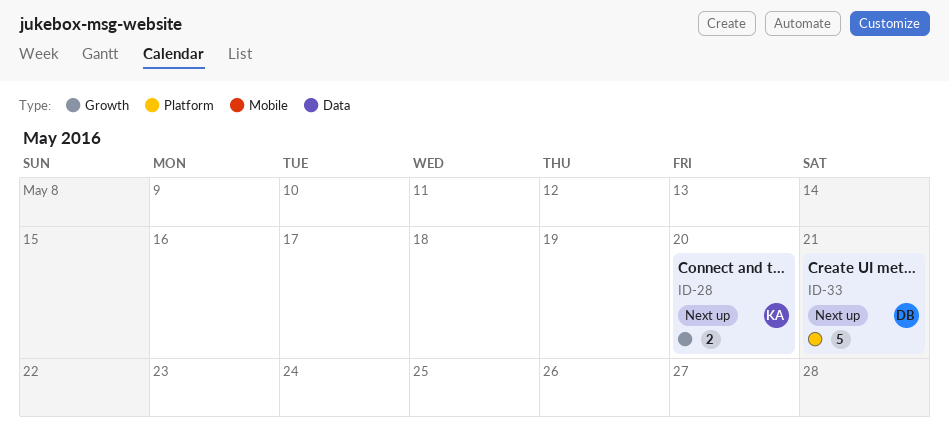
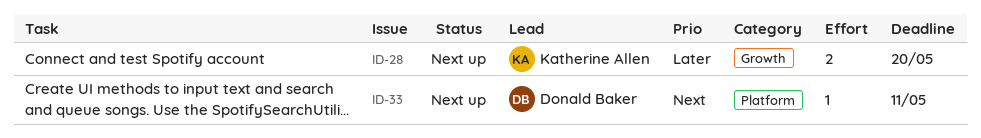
ID-33, estimate: 5 -> 1
ID-33, due: May 21 -> May 11

